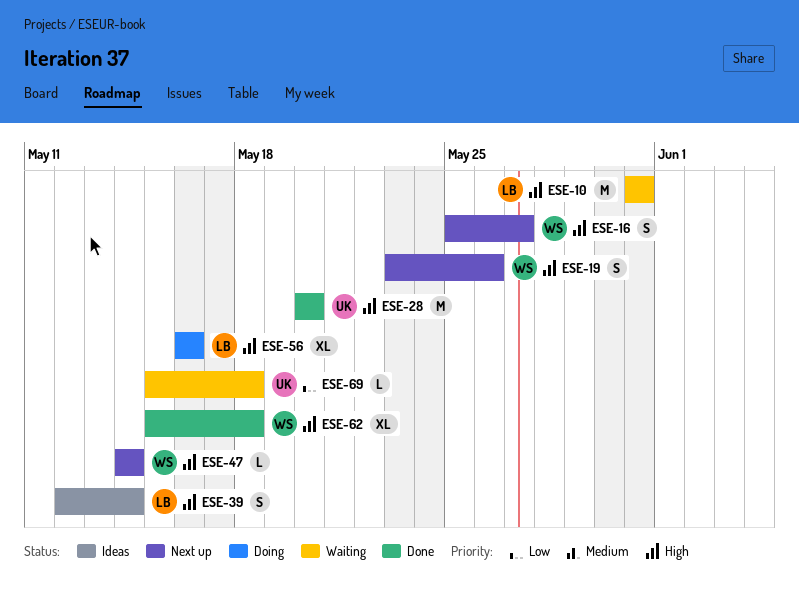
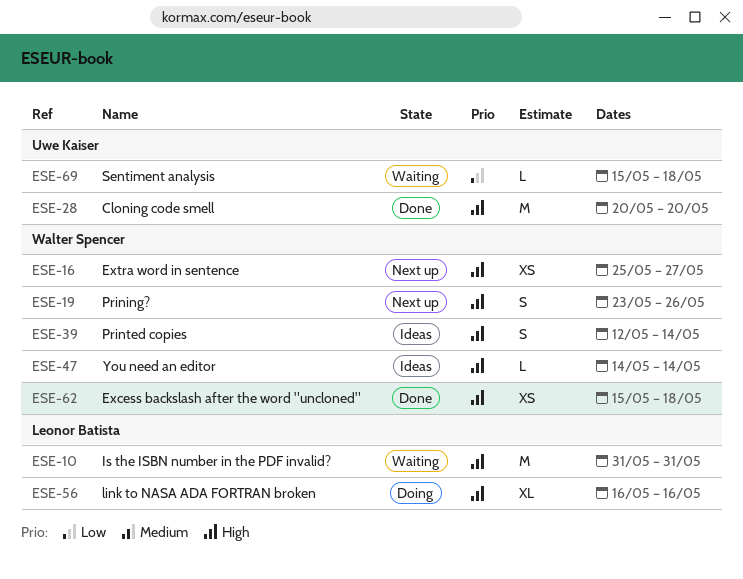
ESE-16, estimate: S -> XS
ESE-39, owner: Leonor Batista -> Walter Spencer
ESE-47, status: Next up -> Ideas
ESE-62, estimate: XL -> XS

